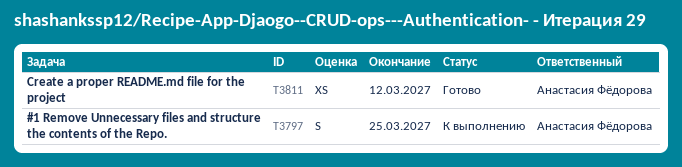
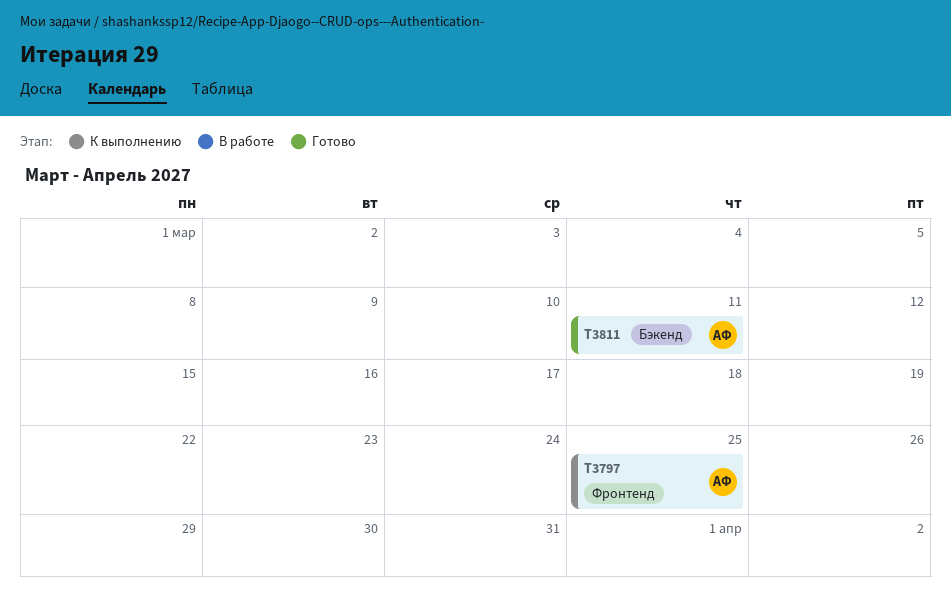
T3811, due: Mar 12 -> Mar 11

